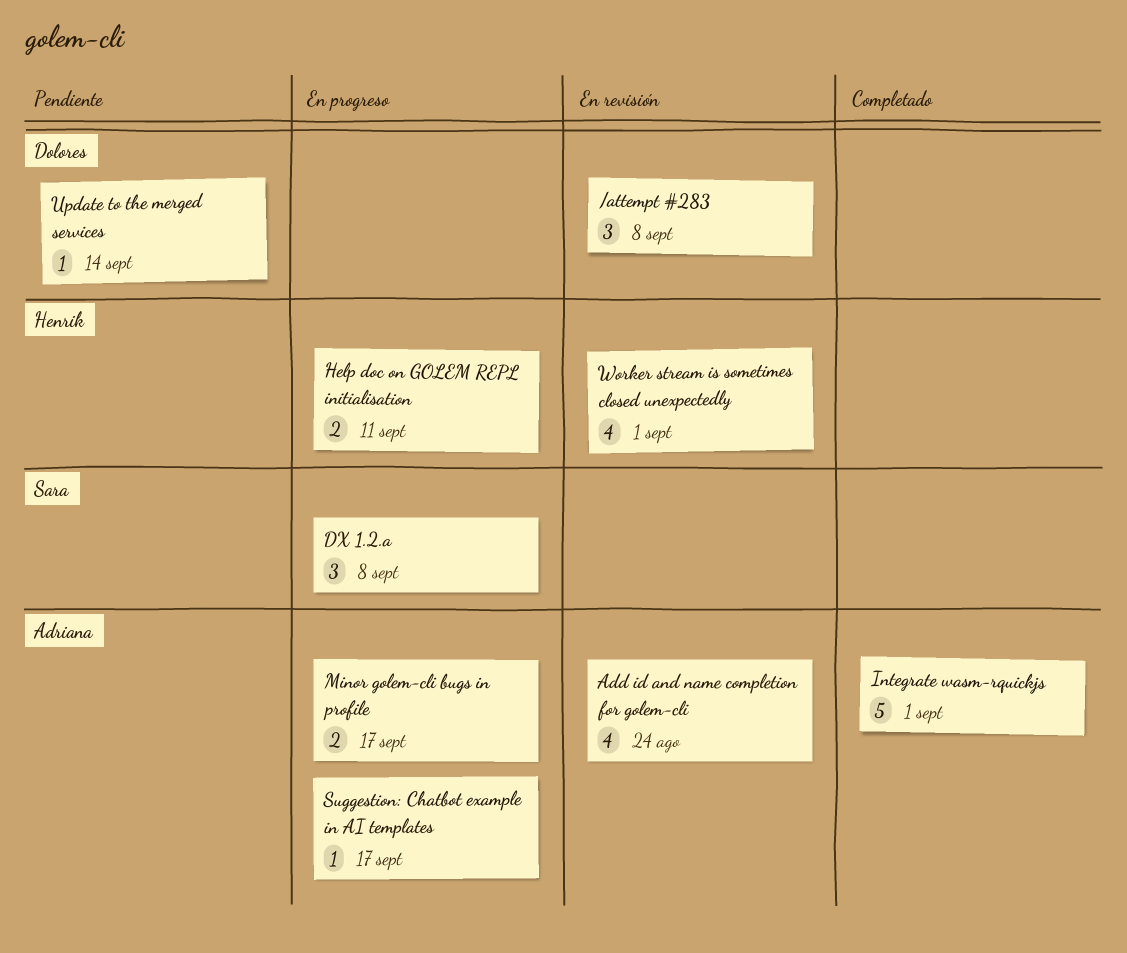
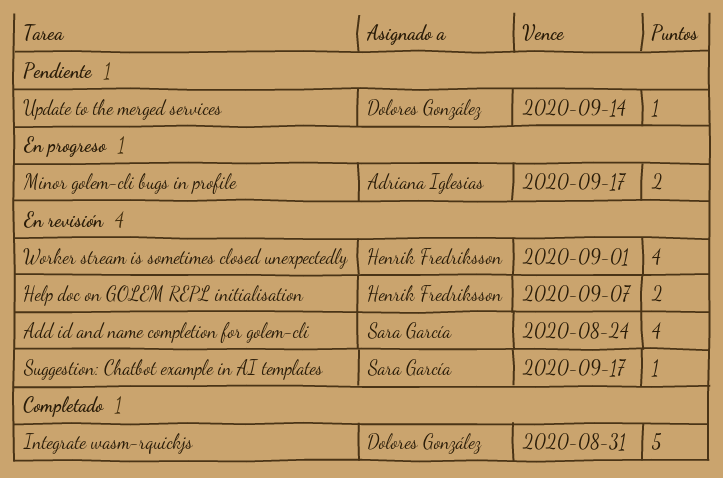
/attempt #283: present -> none
Add id and name completion for golem-cli, owner: Adriana Iglesias -> Sara García
DX 1.2.a: present -> none
Help doc on GOLEM REPL initialisation, status: En progreso -> En revisión
Help doc on GOLEM REPL initialisation, due: Sep 11 -> Sep 7
Integrate wasm-rquickjs, owner: Adriana Iglesias -> Dolores González
Integrate wasm-rquickjs, due: Sep 1 -> Aug 31
Suggestion: Chatbot example in AI templates, status: En progreso -> En revisión
Suggestion: Chatbot example in AI templates, owner: Adriana Iglesias -> Sara García

